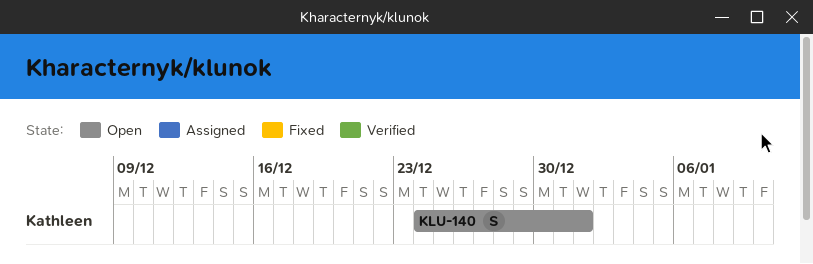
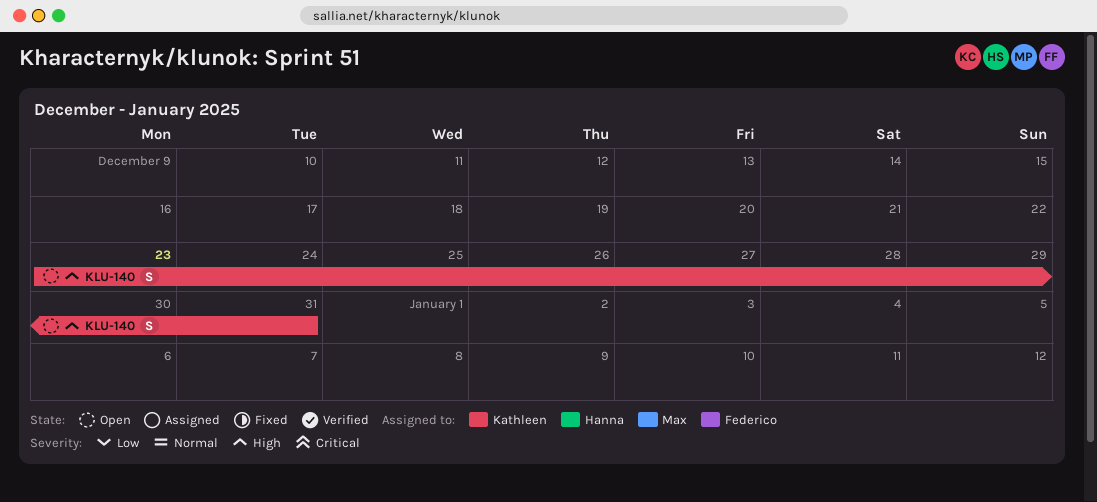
KLU-140, start: Dec 24 -> Dec 23
KLU-140, due: Jan 1 -> Dec 31

